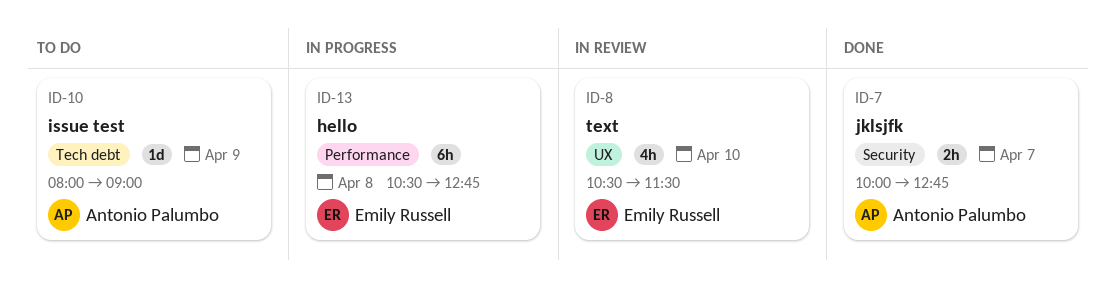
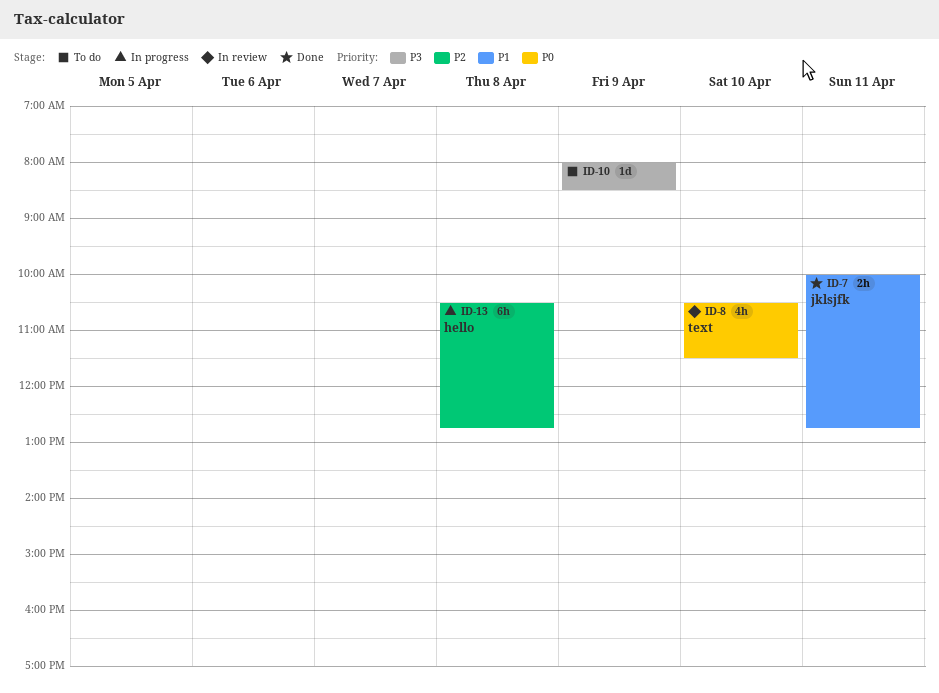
ID-7, day: Apr 7 -> Apr 11
ID-10, ends: 09:00 -> 08:30

